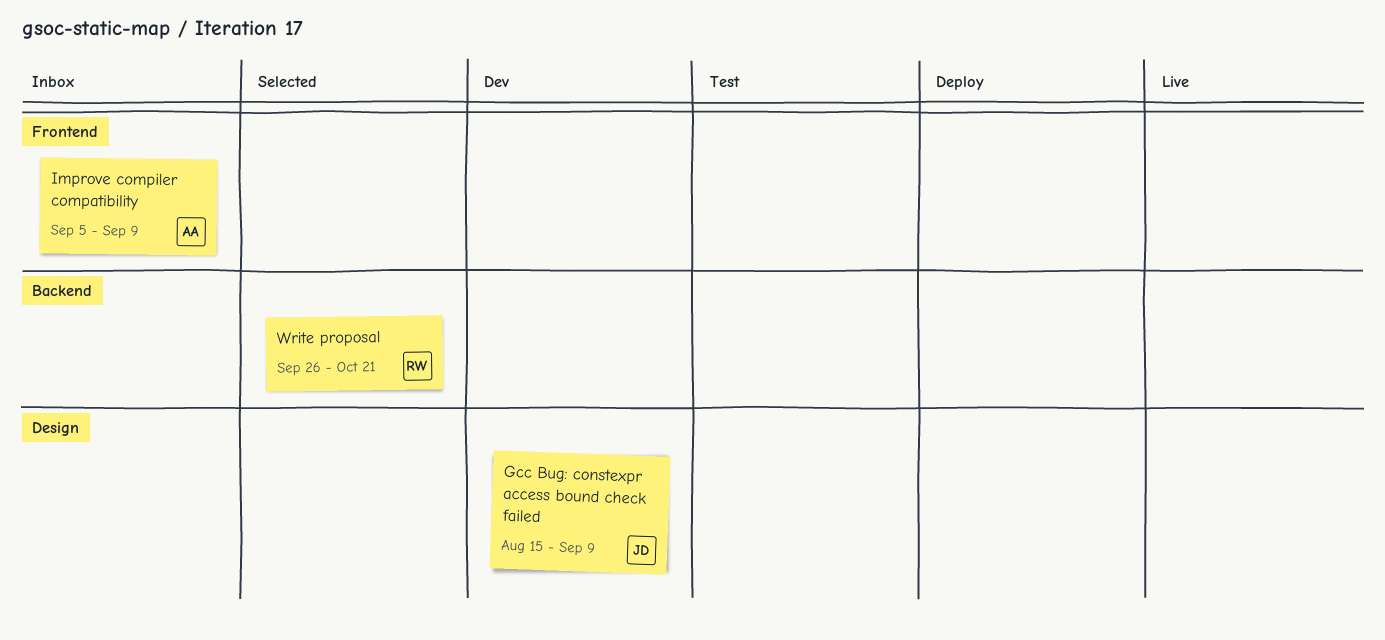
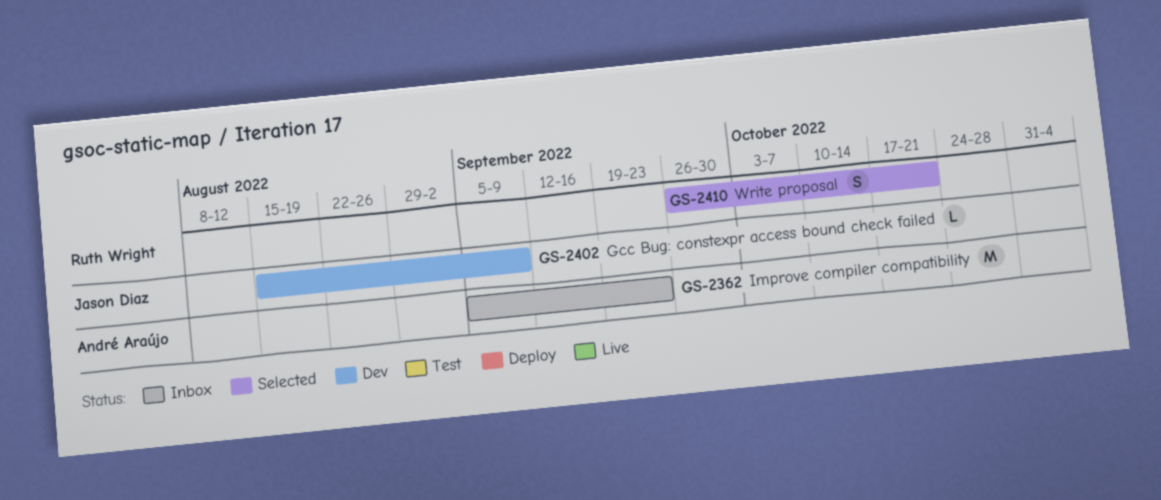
Improve compiler compatibility, due: Sep 9 -> Sep 23

